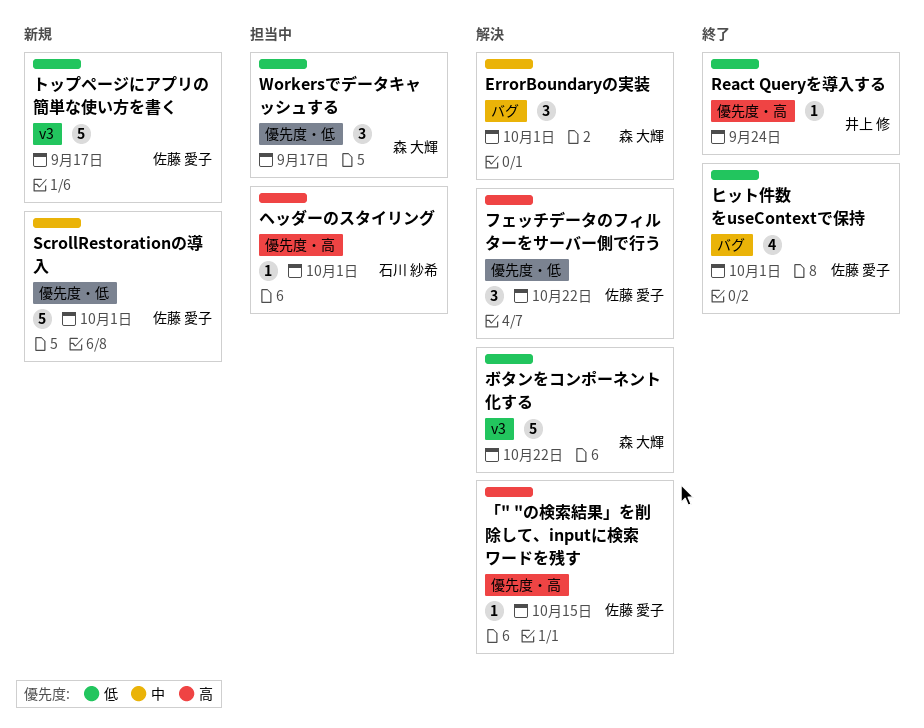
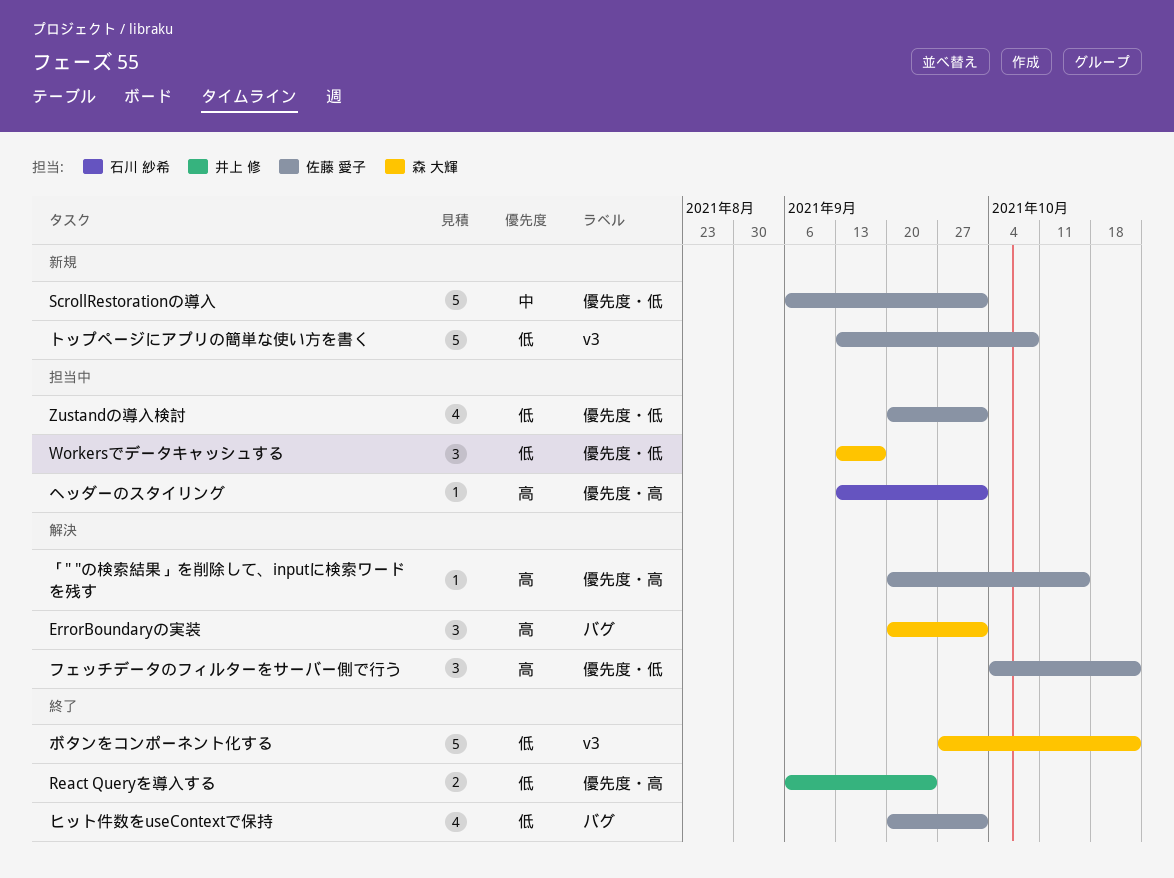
ErrorBoundaryの実装, priority: 中 -> 高
React Queryを導入する, estimate: 1 -> 2
Zustandの導入検討: none -> present
トップページにアプリの簡単な使い方を書く, due: Sep 17 -> Oct 8
ボタンをコンポーネント化する, status: 解決 -> 終了

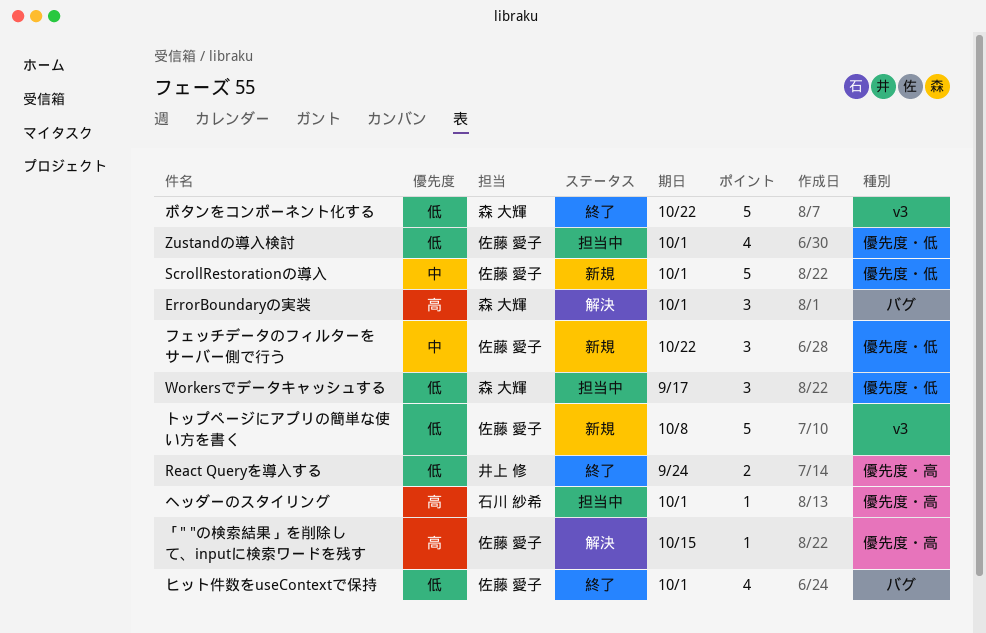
フェッチデータのフィルターをサーバー側で行う, status: 解決 -> 新規
フェッチデータのフィルターをサーバー側で行う, priority: 高 -> 中

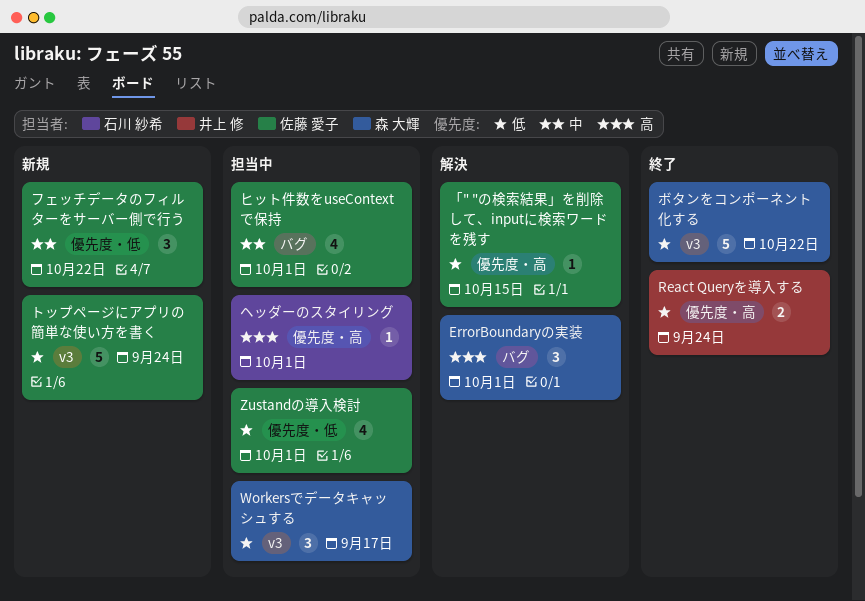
ScrollRestorationの導入: present -> none
Workersでデータキャッシュする, label: 優先度・低 -> v3
「" "の検索結果」を削除して、inputに検索ワードを残す, priority: 高 -> 低
トップページにアプリの簡単な使い方を書く, due: Oct 8 -> Sep 24
ヒット件数をuseContextで保持, status: 終了 -> 担当中
ヒット件数をuseContextで保持, priority: 低 -> 中

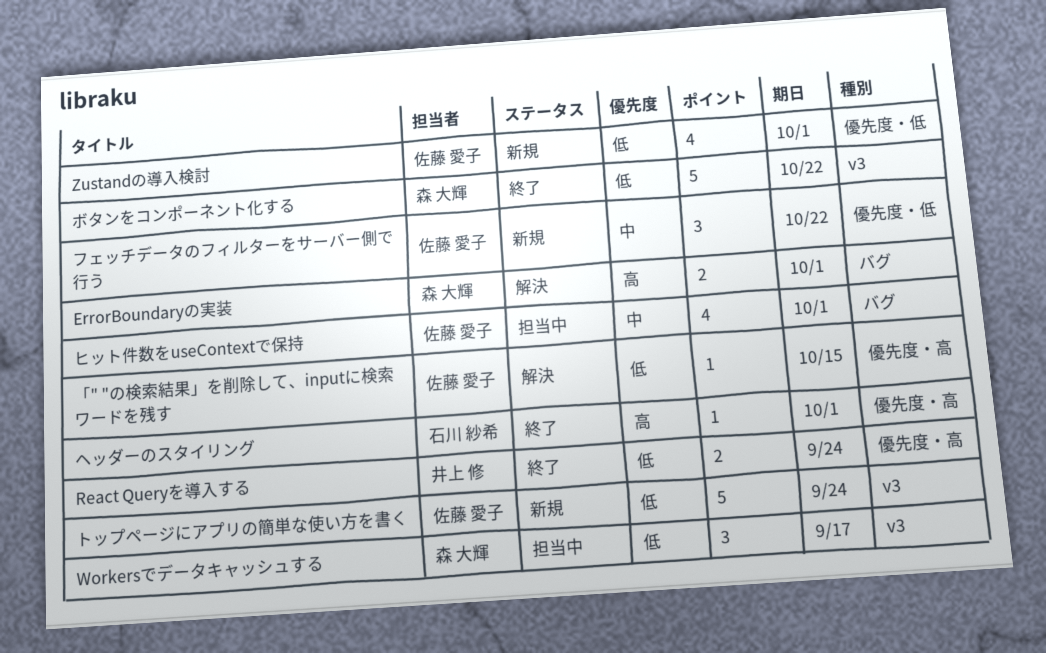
ErrorBoundaryの実装, estimate: 3 -> 2
Zustandの導入検討, status: 担当中 -> 新規
ヘッダーのスタイリング, status: 担当中 -> 終了

